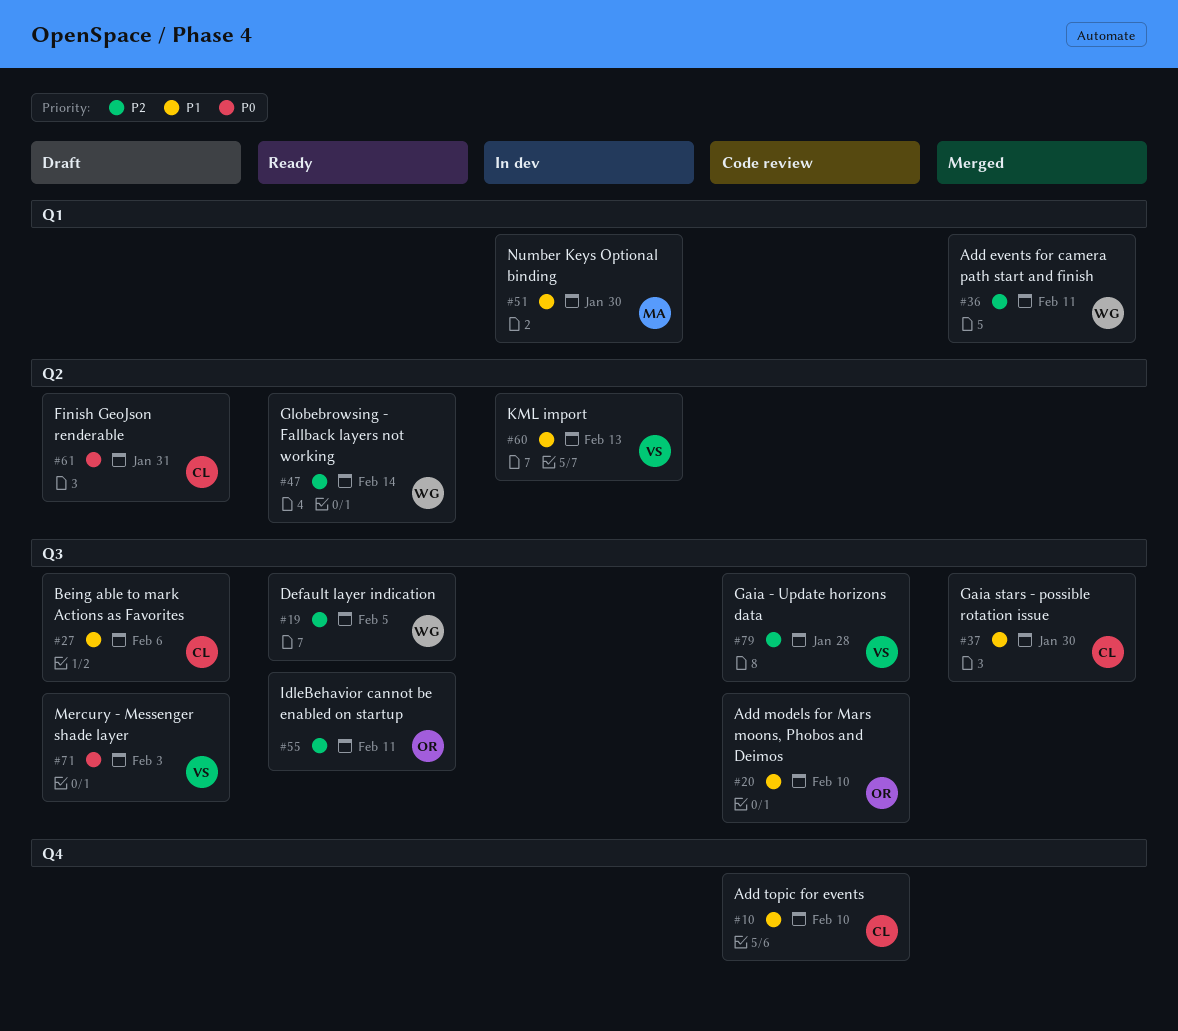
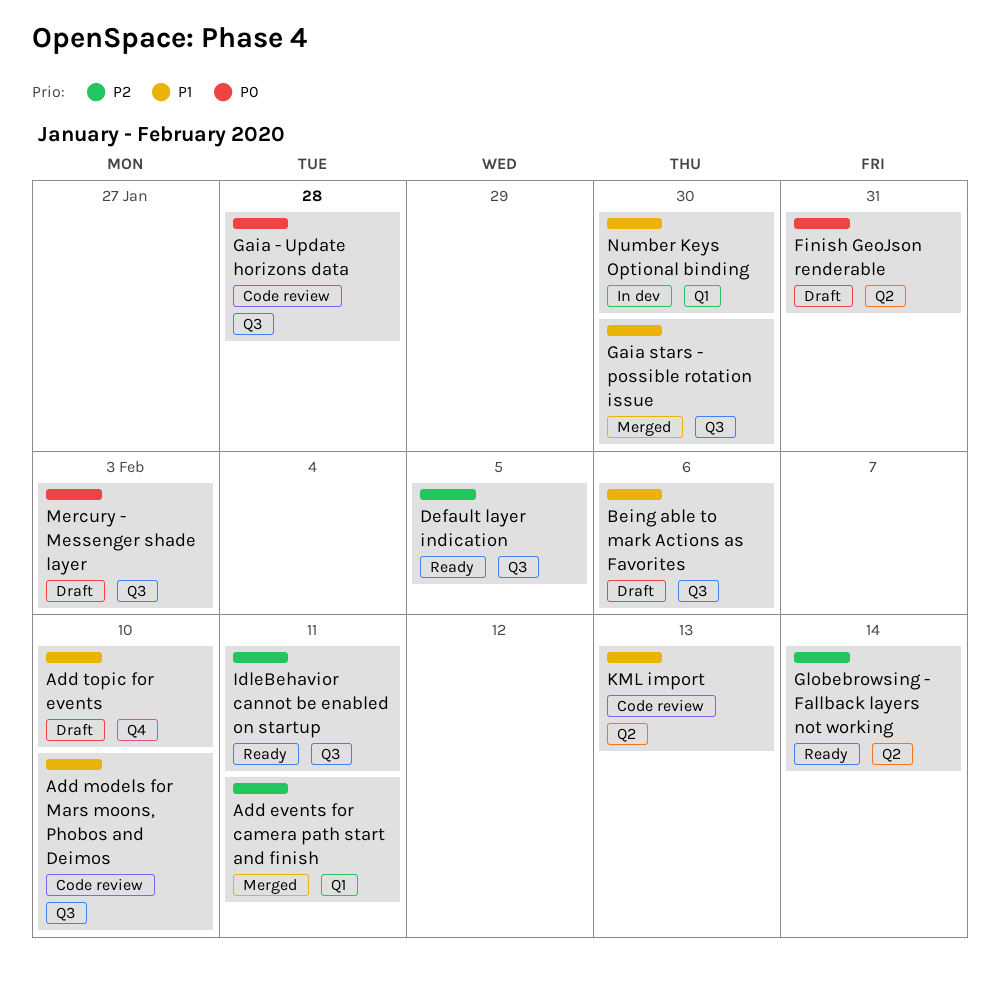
Add topic for events, status: Code review -> Draft
Gaia - Update horizons data, priority: P2 -> P0
KML import, status: In dev -> Code review

